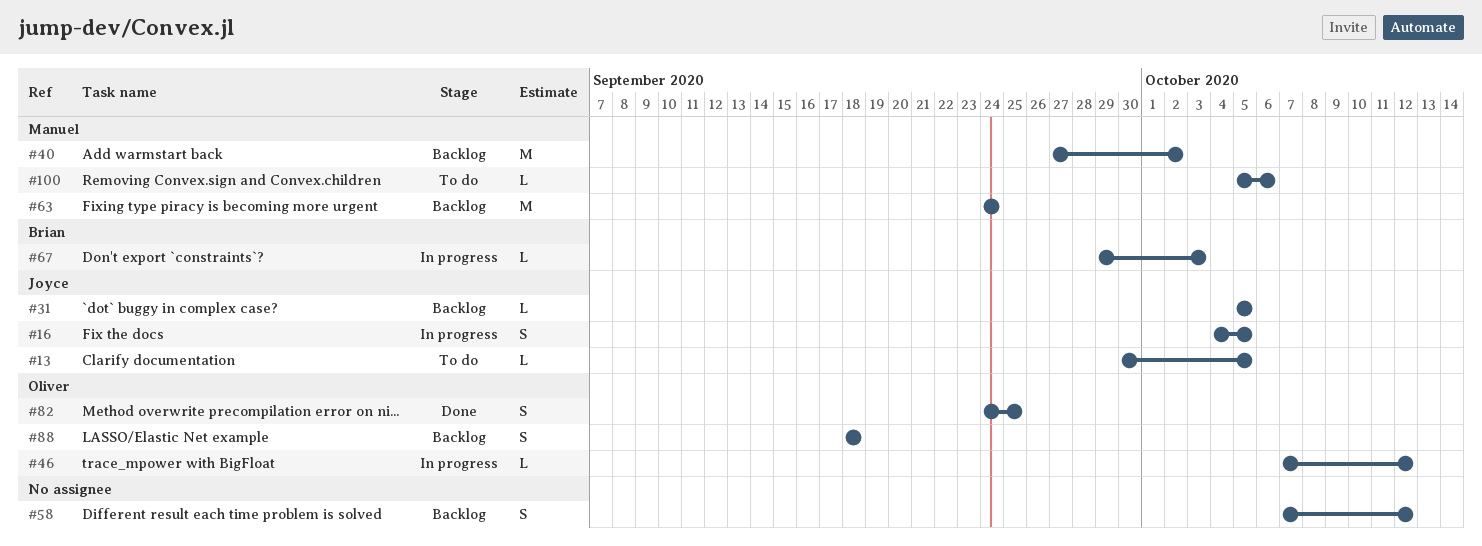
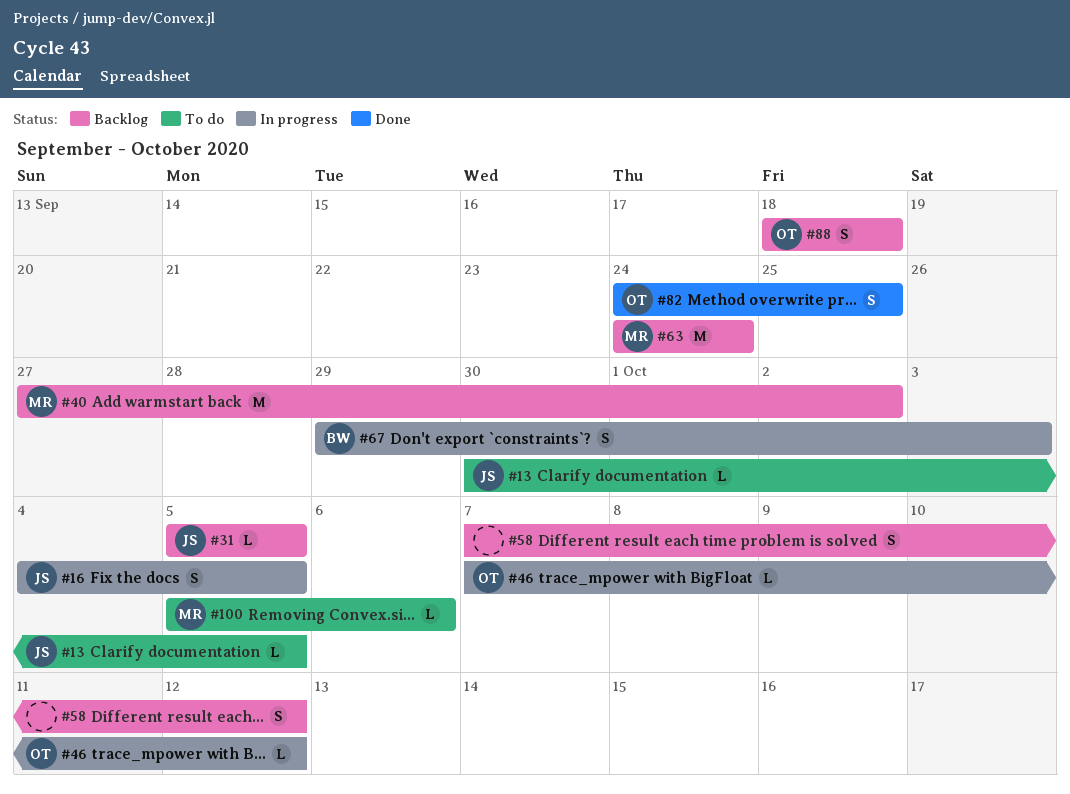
#67, estimate: L -> S

